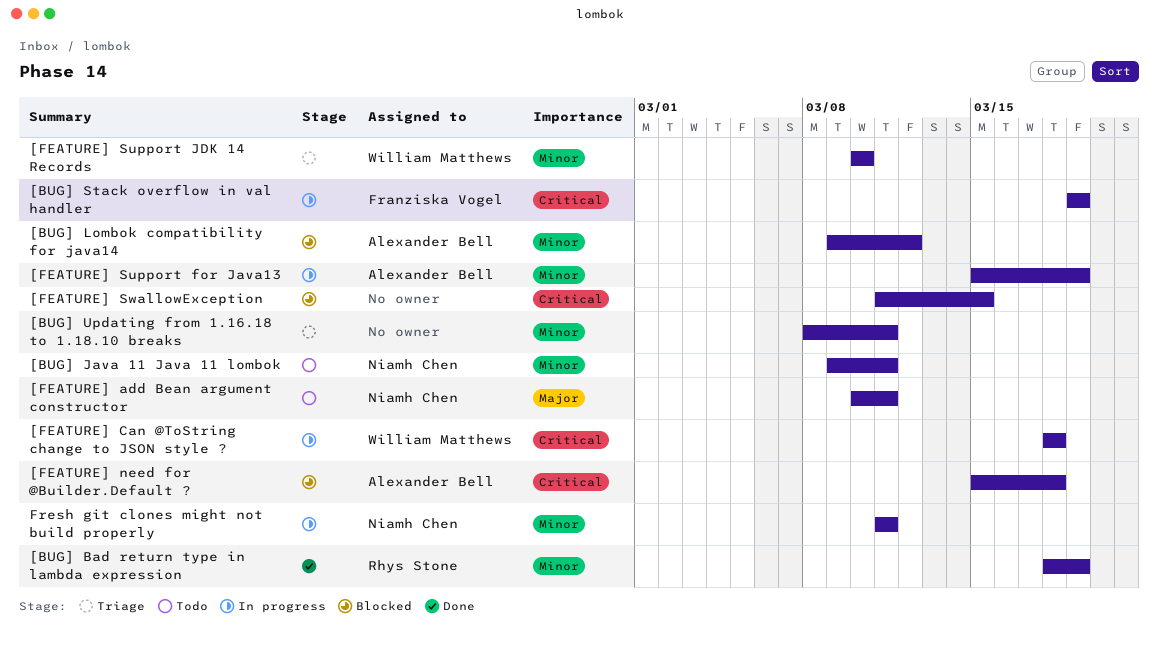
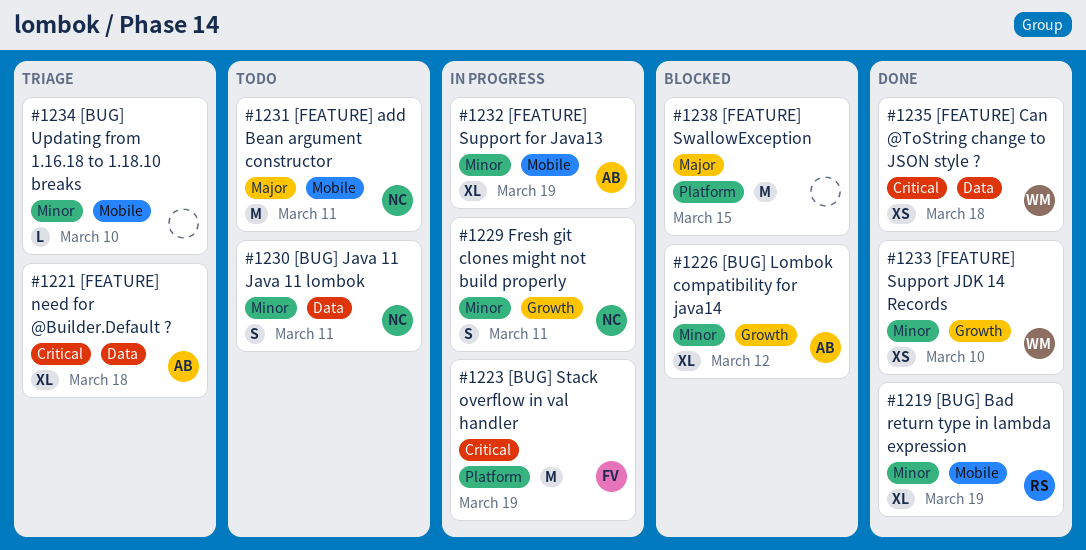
[BUG] Updating from 1.16.18 to 1.18.10 breaks, due: Mar 11 -> Mar 10
[FEATURE] Can @ToString change to JSON style ?, status: In progress -> Done
[FEATURE] need for @Builder.Default ?, status: Blocked -> Triage
[FEATURE] Support JDK 14 Records, status: Triage -> Done
[FEATURE] SwallowException, priority: Critical -> Major

